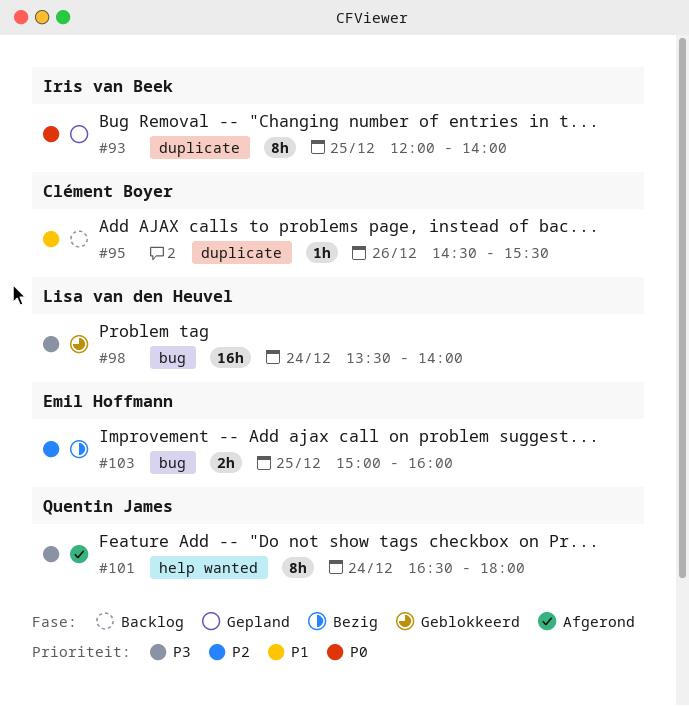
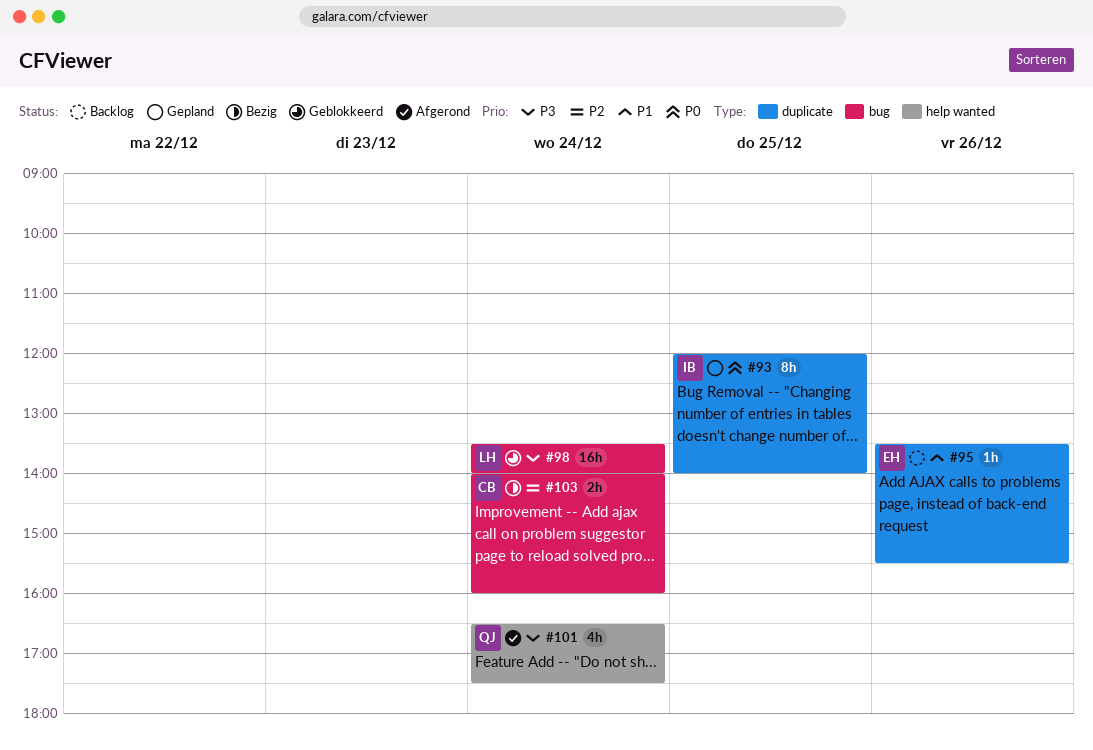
#95, owner: Clément Boyer -> Emil Hoffmann
#95, begins: 14:30 -> 13:30
#101, estimate: 8h -> 4h
#101, ends: 18:00 -> 17:30
#103, owner: Emil Hoffmann -> Clément Boyer
#103, day: Dec 25 -> Dec 24
#103, begins: 15:00 -> 14:00

